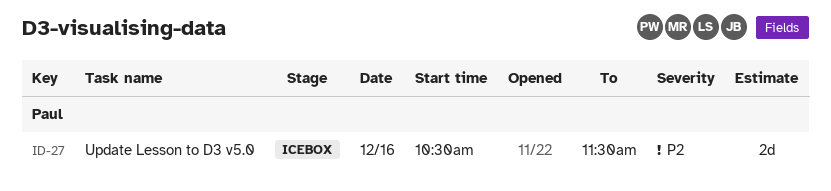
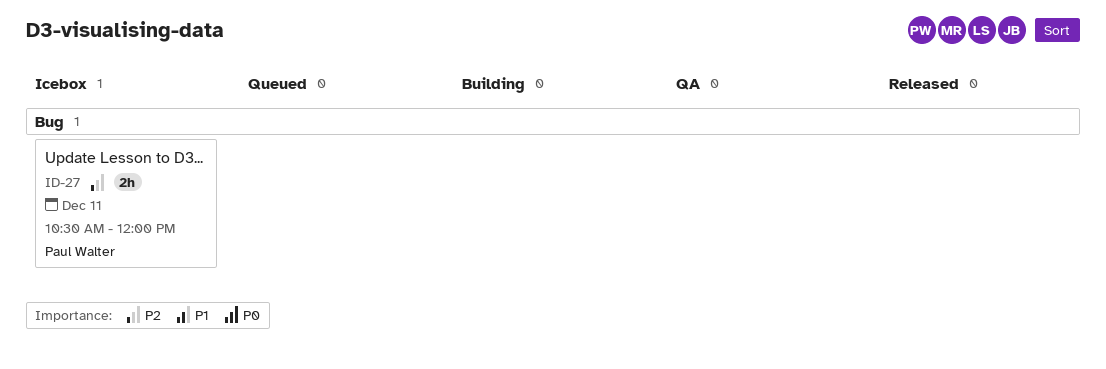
ID-27, estimate: 2d -> 2h
ID-27, day: Dec 16 -> Dec 11
ID-27, ends: 11:30 -> 12:00

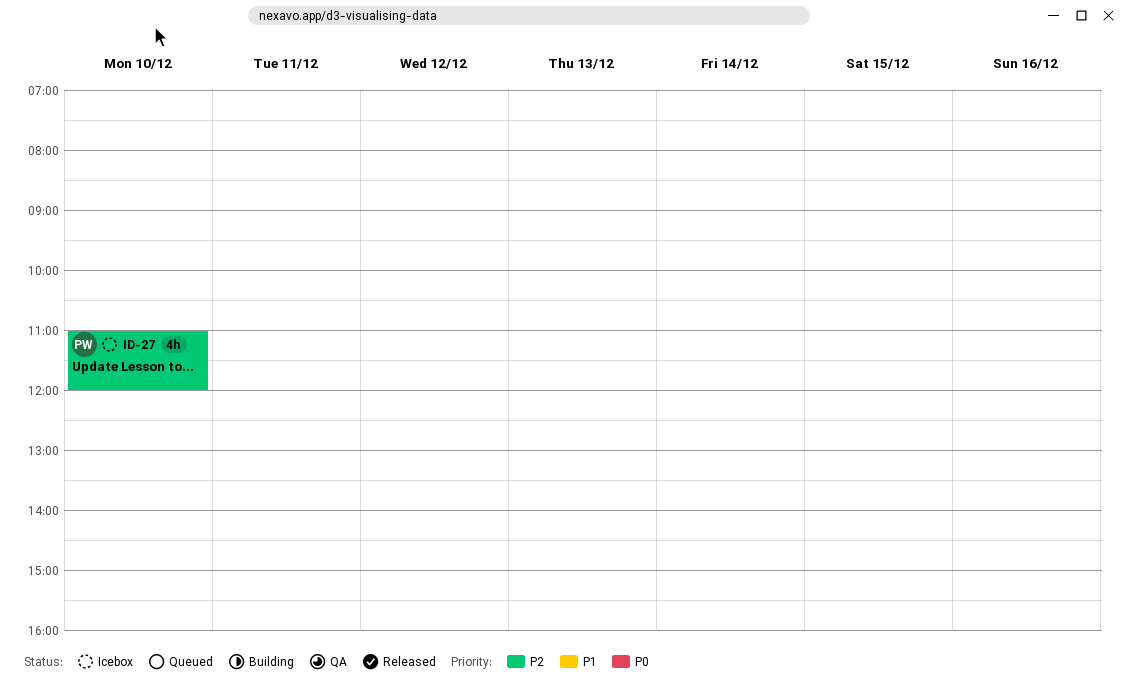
ID-27, estimate: 2h -> 4h
ID-27, day: Dec 11 -> Dec 10
ID-27, begins: 10:30 -> 11:00

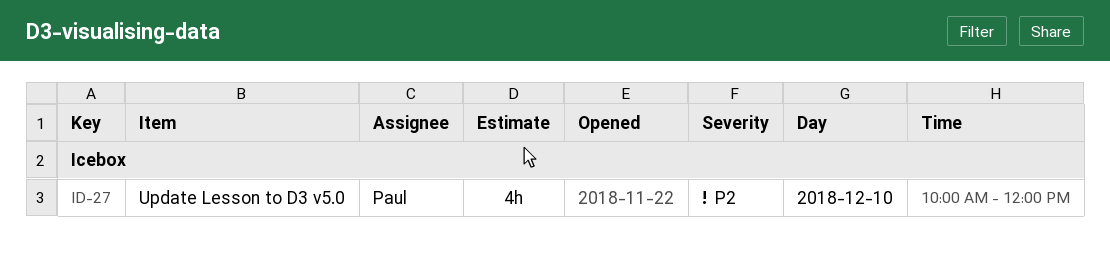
ID-27, begins: 11:00 -> 10:00

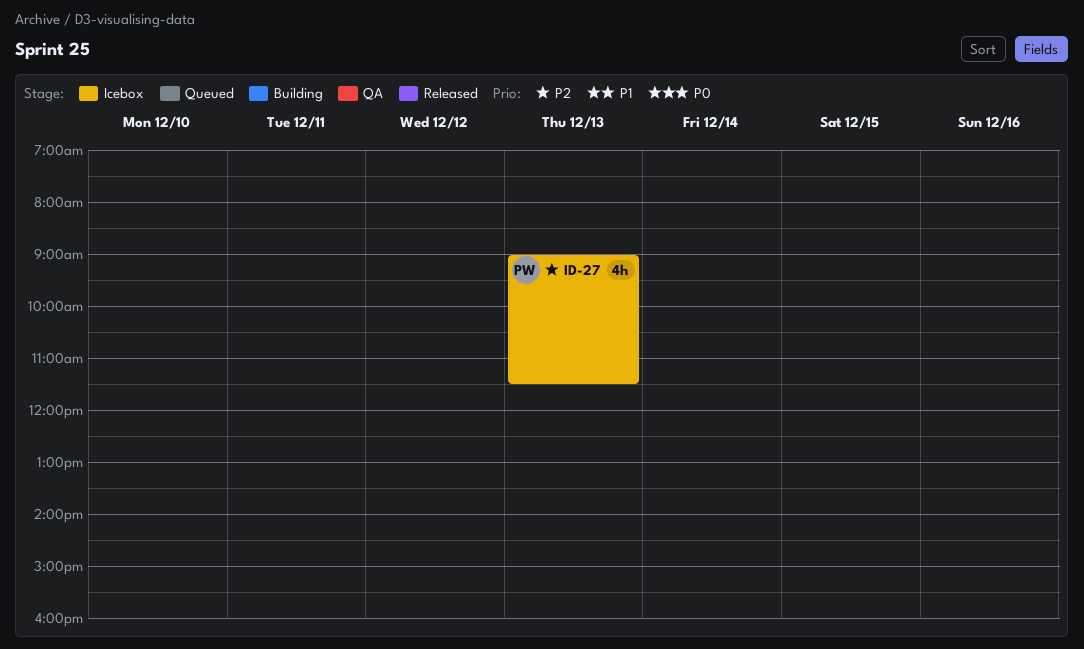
ID-27, day: Dec 10 -> Dec 13
ID-27, begins: 10:00 -> 09:00
ID-27, ends: 12:00 -> 11:30

